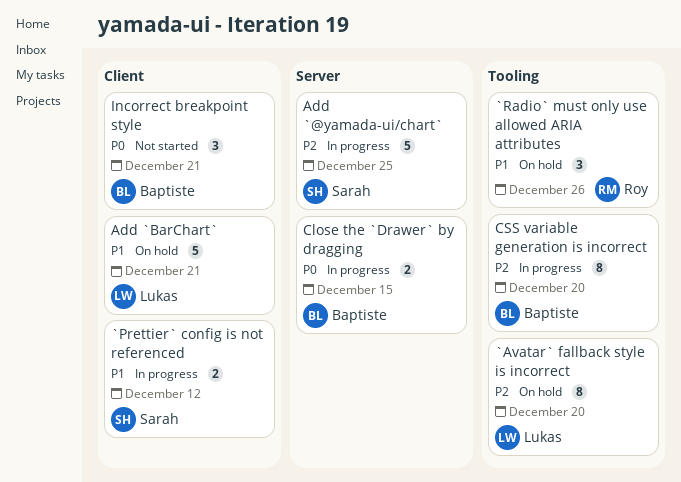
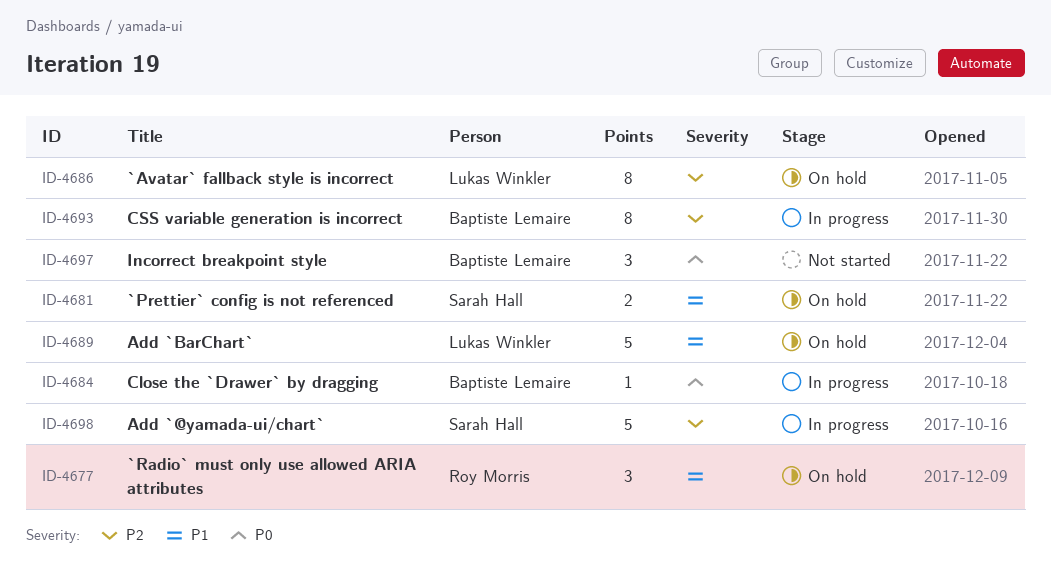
`Prettier` config is not referenced, status: In progress -> On hold
Close the `Drawer` by dragging, estimate: 2 -> 1

